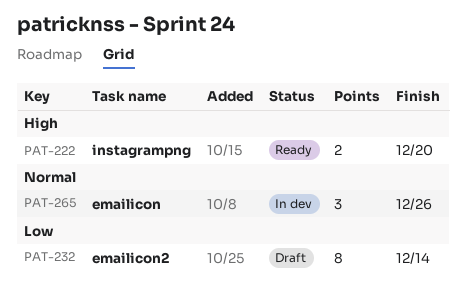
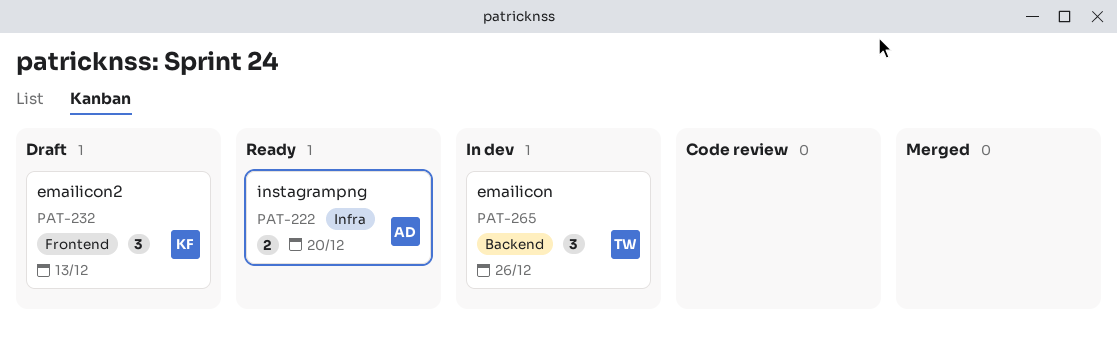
PAT-232, estimate: 8 -> 3
PAT-232, due: Dec 14 -> Dec 13

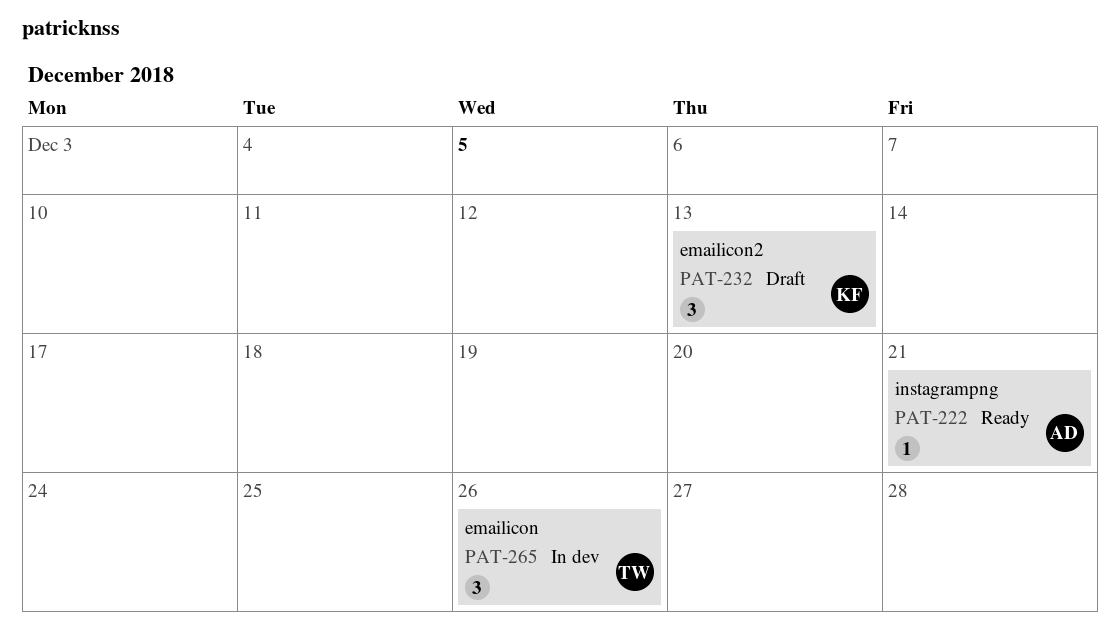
PAT-222, estimate: 2 -> 1
PAT-222, due: Dec 20 -> Dec 21

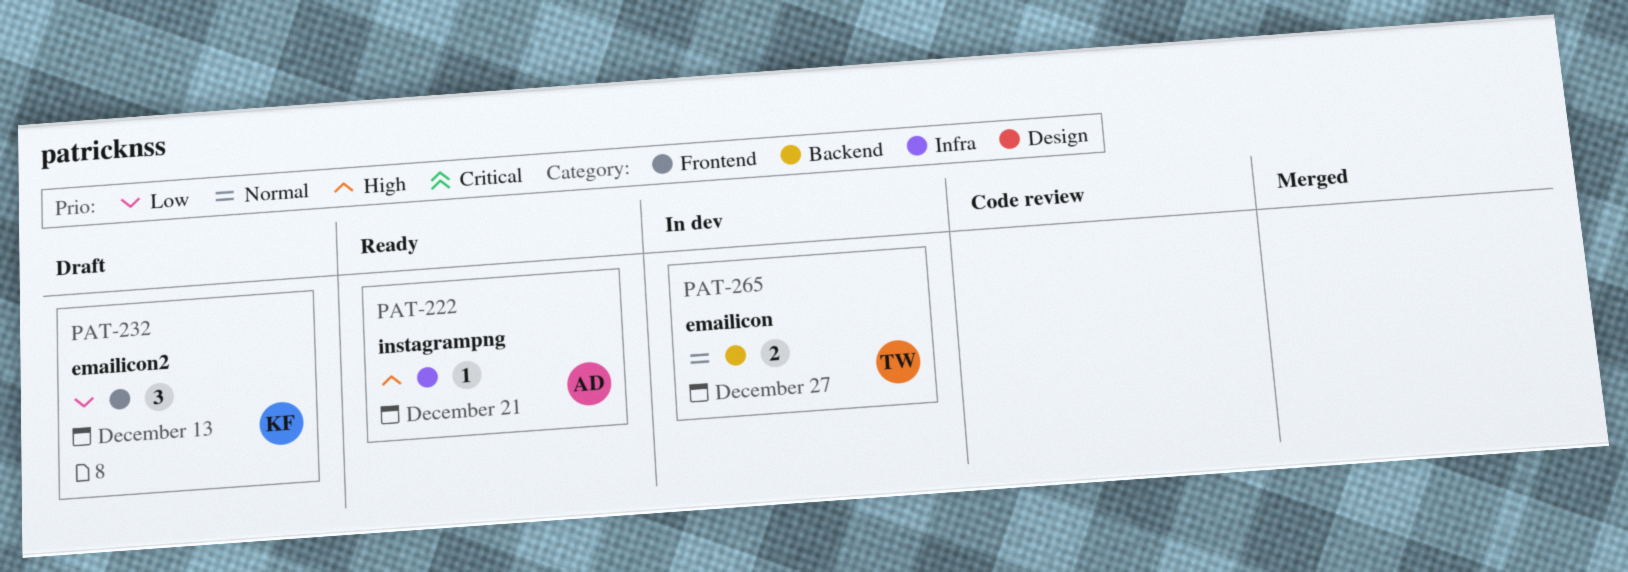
PAT-265, estimate: 3 -> 2
PAT-265, due: Dec 26 -> Dec 27

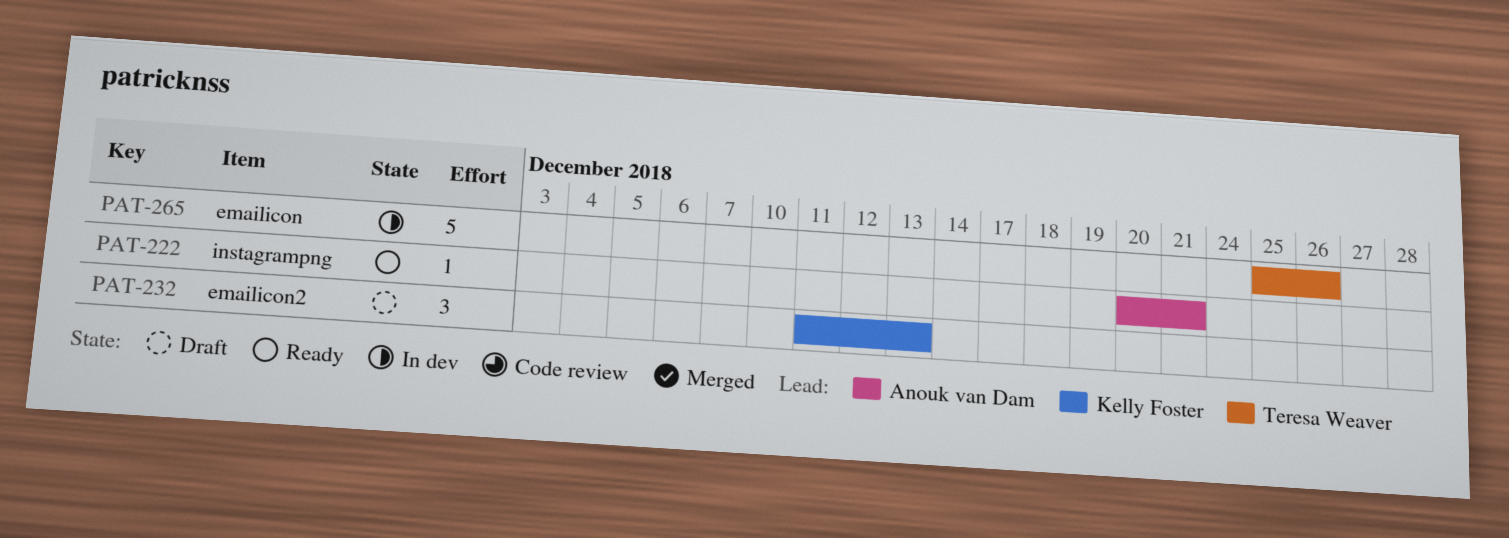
PAT-265, estimate: 2 -> 5
PAT-265, due: Dec 27 -> Dec 26

